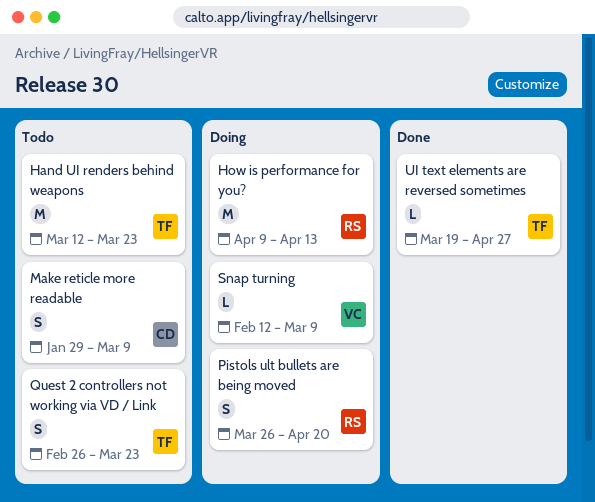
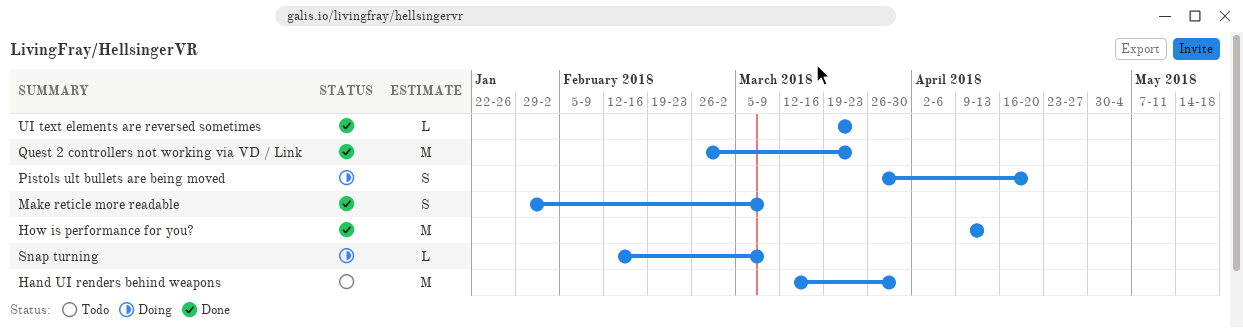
Hand UI renders behind weapons, due: Mar 23 -> Mar 30
How is performance for you?, status: Doing -> Done
Make reticle more readable, status: Todo -> Done
Quest 2 controllers not working via VD / Link, status: Todo -> Done
Quest 2 controllers not working via VD / Link, estimate: S -> M
UI text elements are reversed sometimes, due: Apr 27 -> Mar 23

